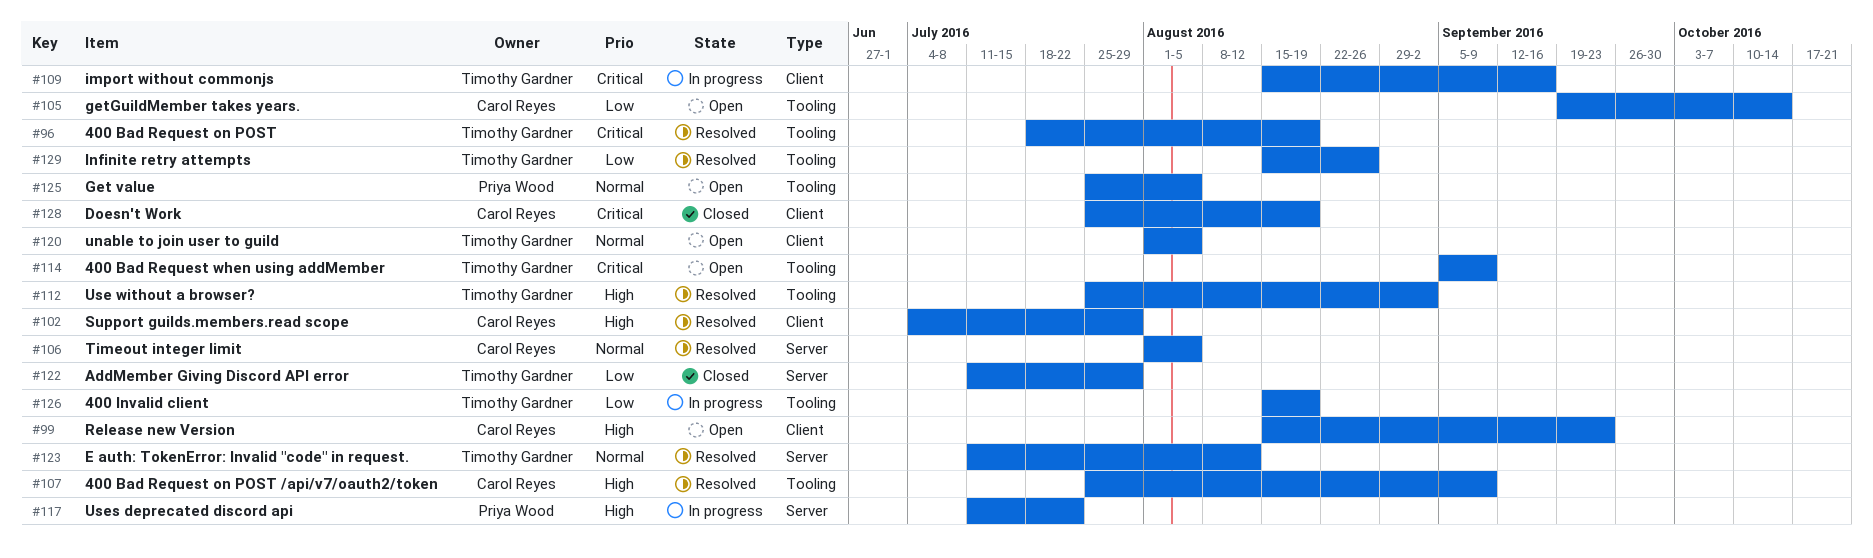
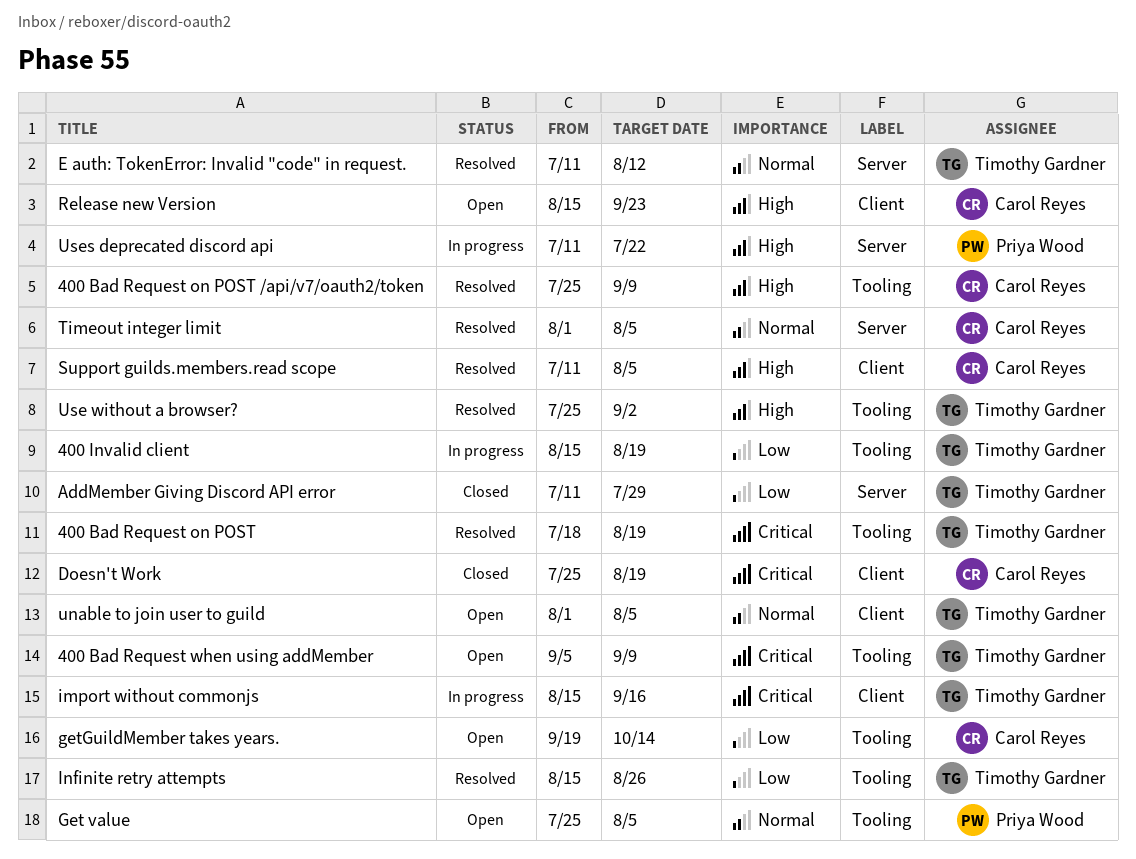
Support guilds.members.read scope, start: Jul 4 -> Jul 11
Support guilds.members.read scope, due: Jul 29 -> Aug 5

